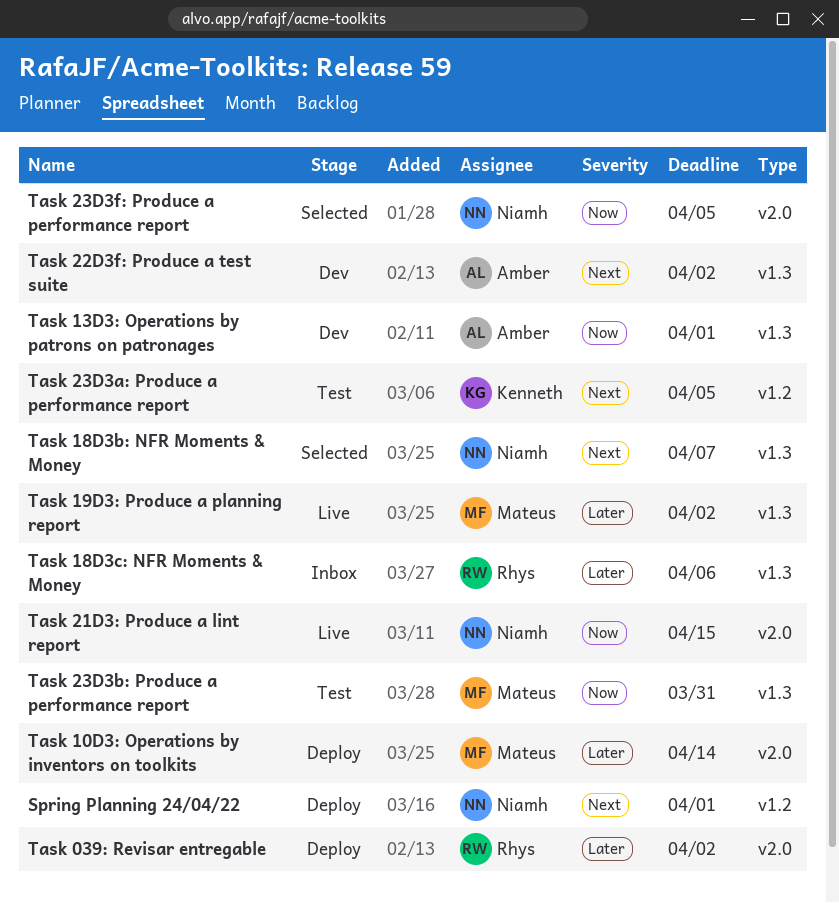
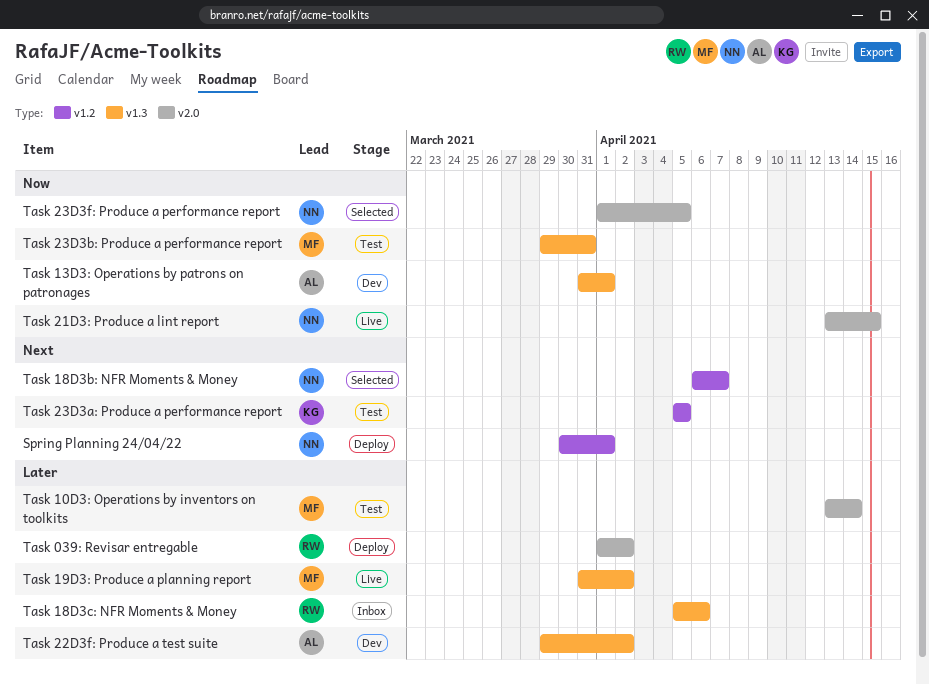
Task 10D3: Operations by inventors on toolkits, status: Deploy -> Test
Task 18D3b: NFR Moments & Money, label: v1.3 -> v1.2
Task 22D3f: Produce a test suite, priority: Next -> Later

